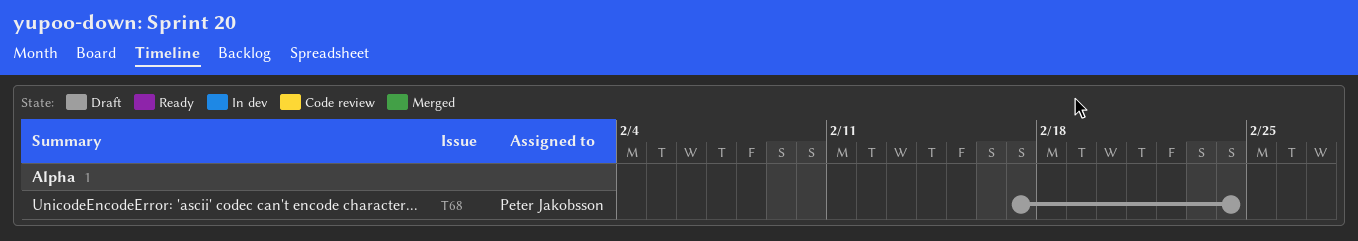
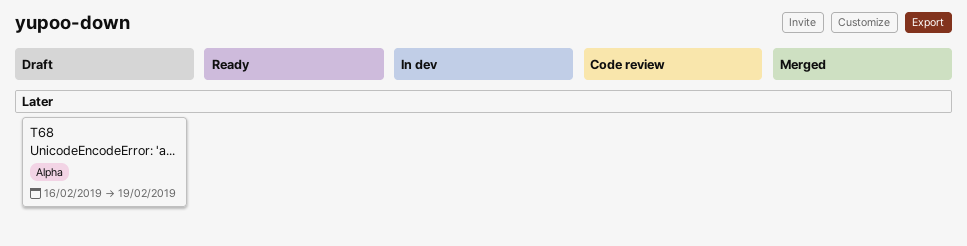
T68, start: Feb 17 -> Feb 16
T68, due: Feb 24 -> Feb 19

